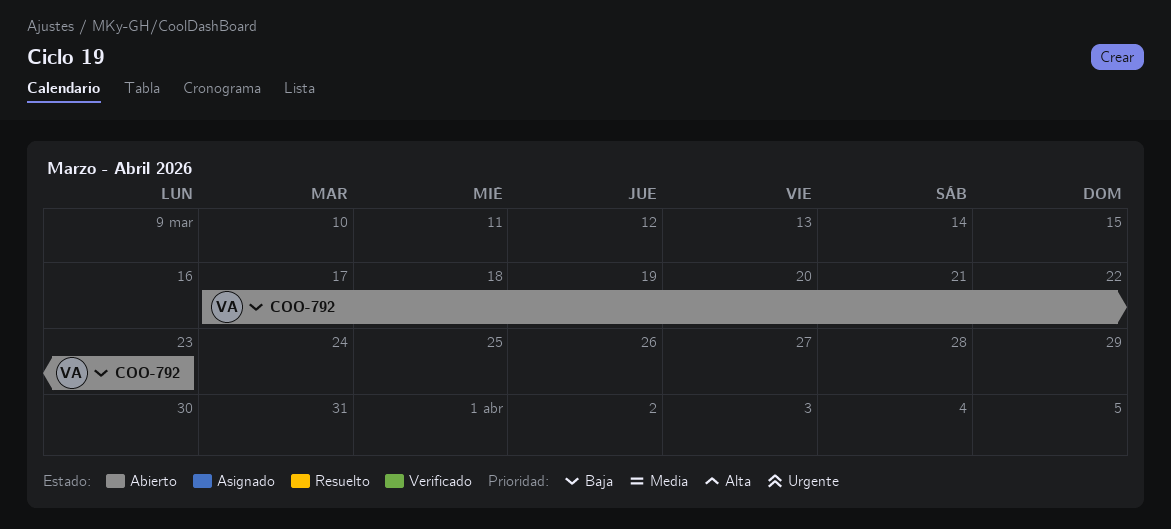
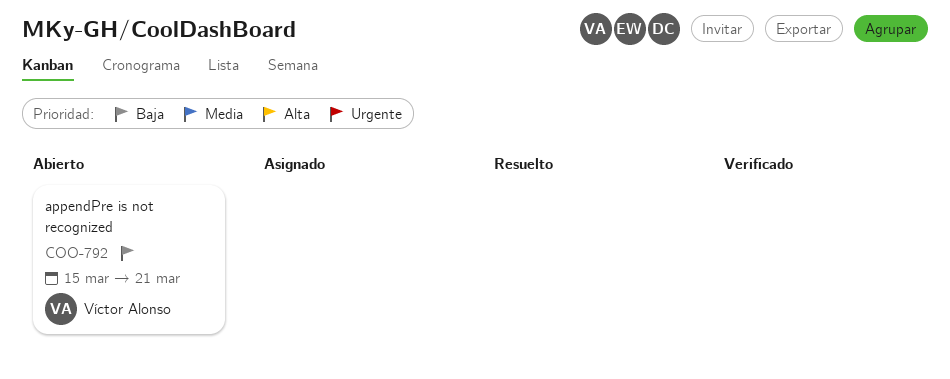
COO-792, start: Mar 17 -> Mar 15
COO-792, due: Mar 23 -> Mar 21

